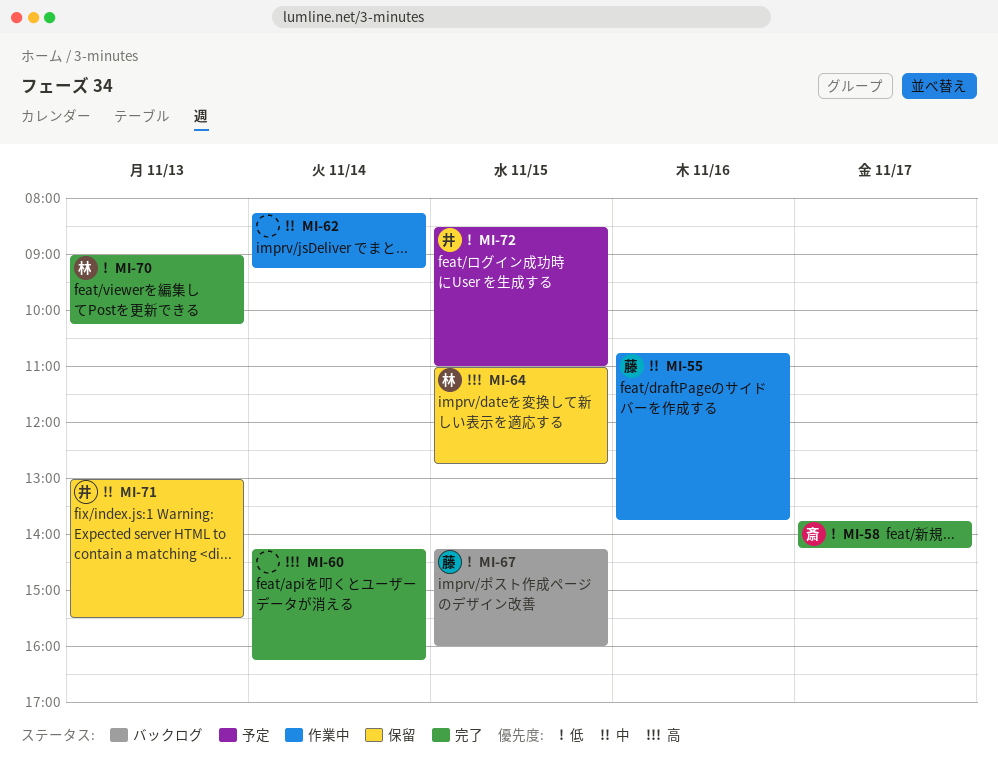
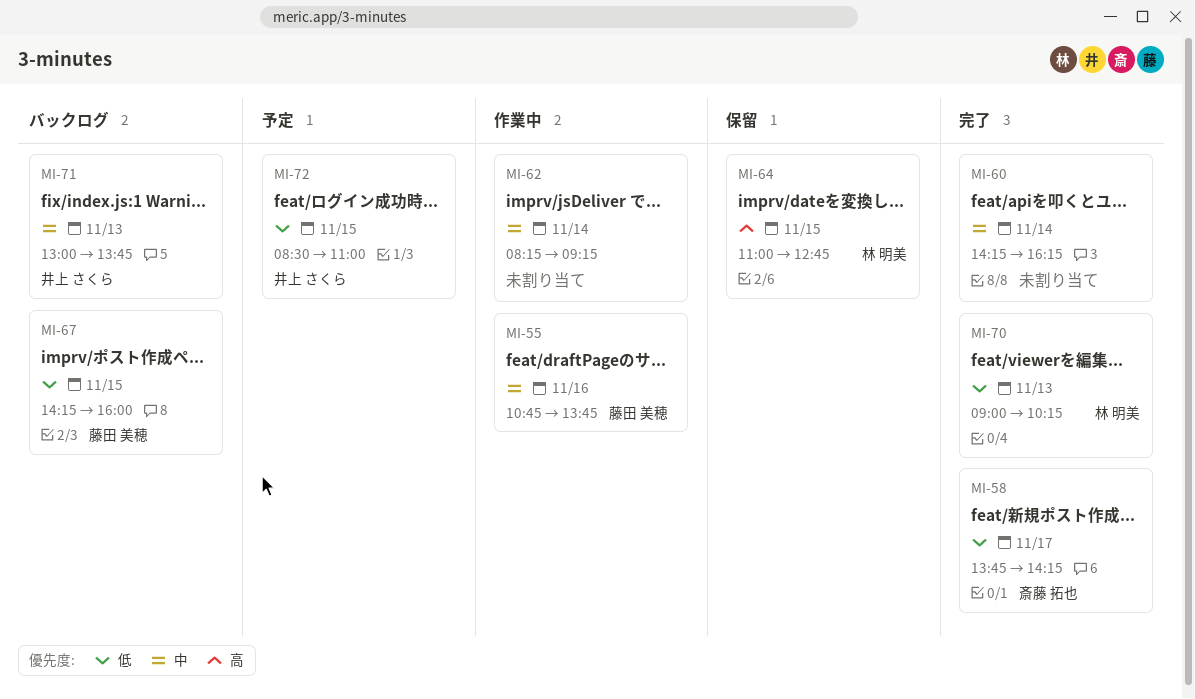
MI-60, priority: 高 -> 中
MI-71, status: 保留 -> バックログ
MI-71, ends: 15:30 -> 13:45

